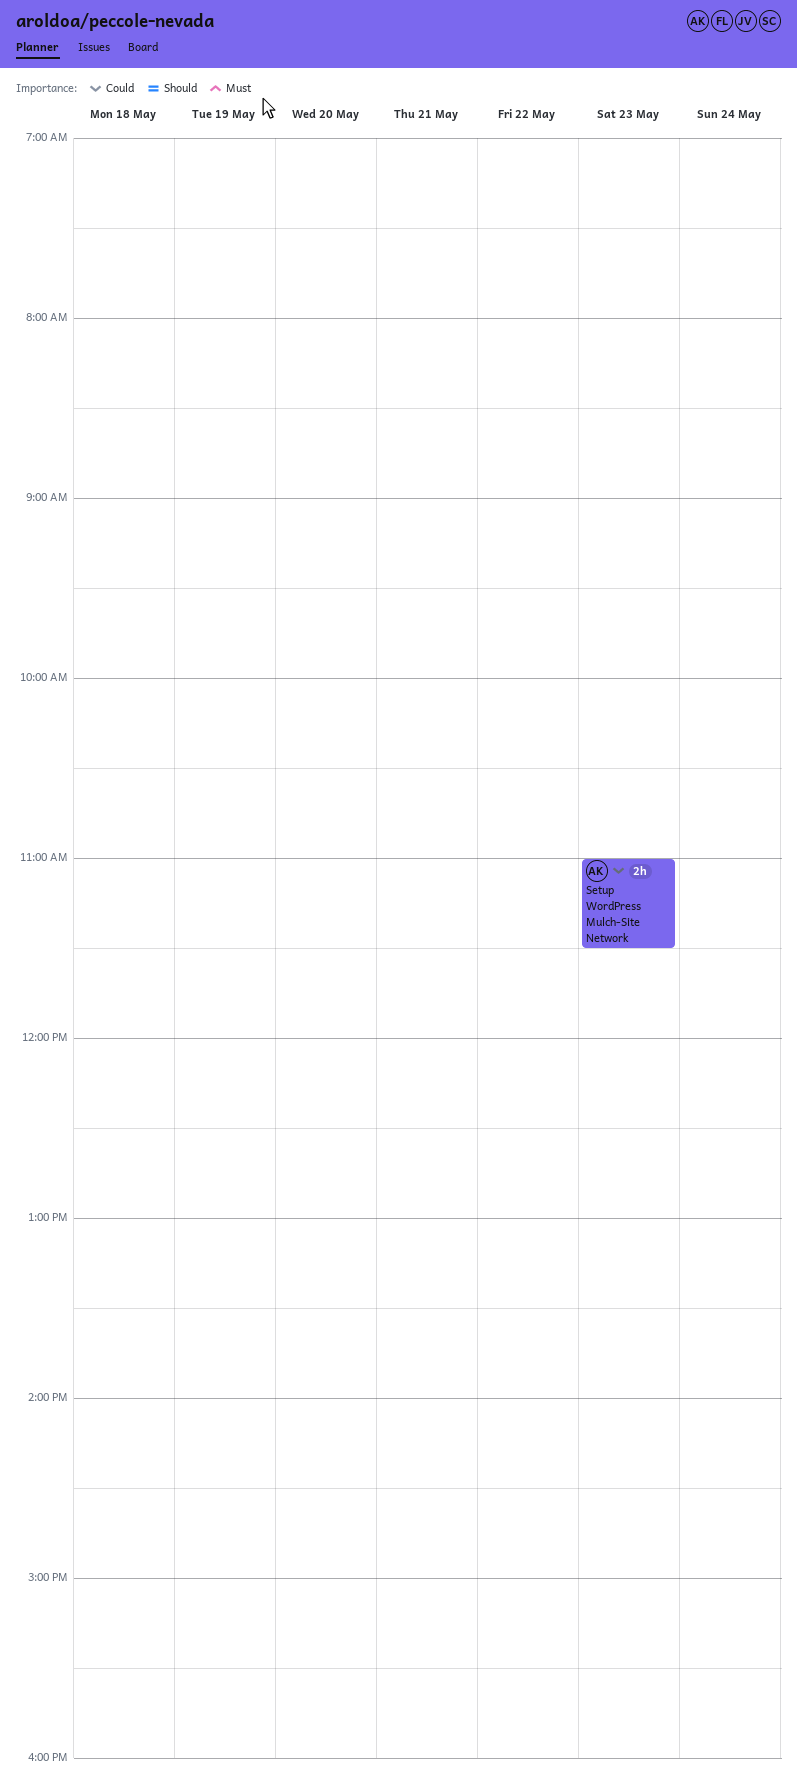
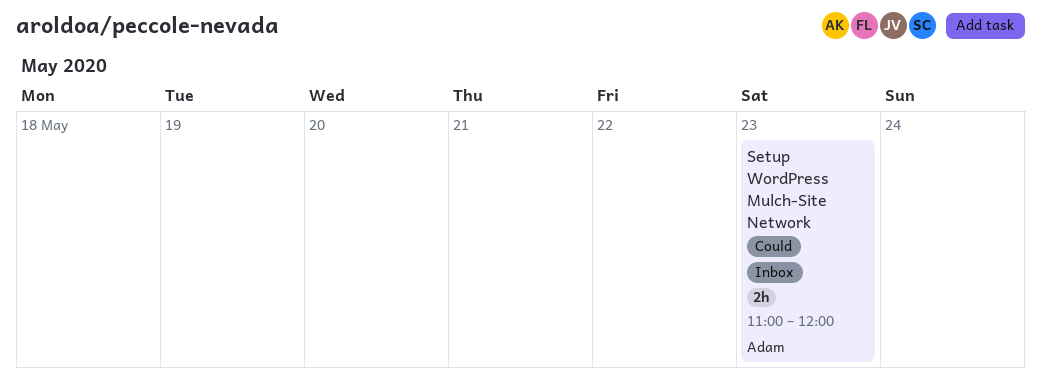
Setup WordPress Mulch-Site Network, ends: 11:30 -> 12:00

